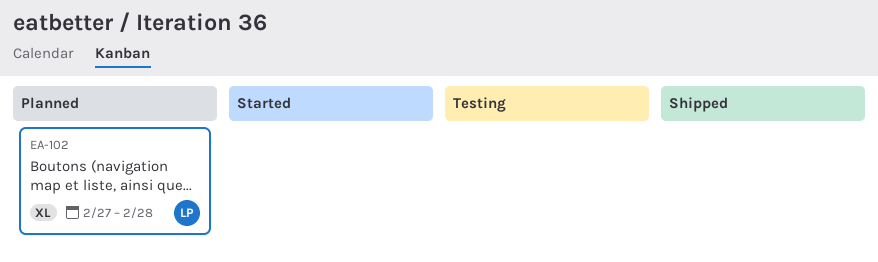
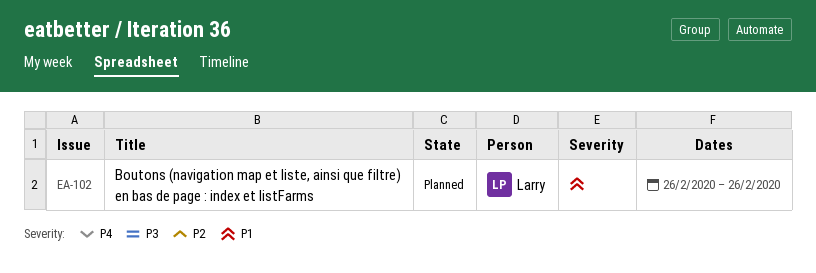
EA-102, start: Feb 27 -> Feb 26
EA-102, due: Feb 28 -> Feb 26

